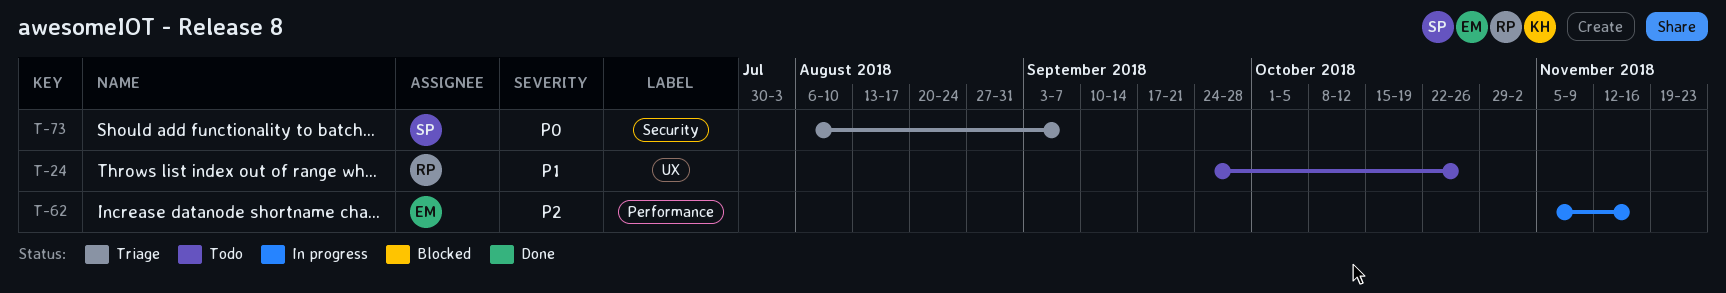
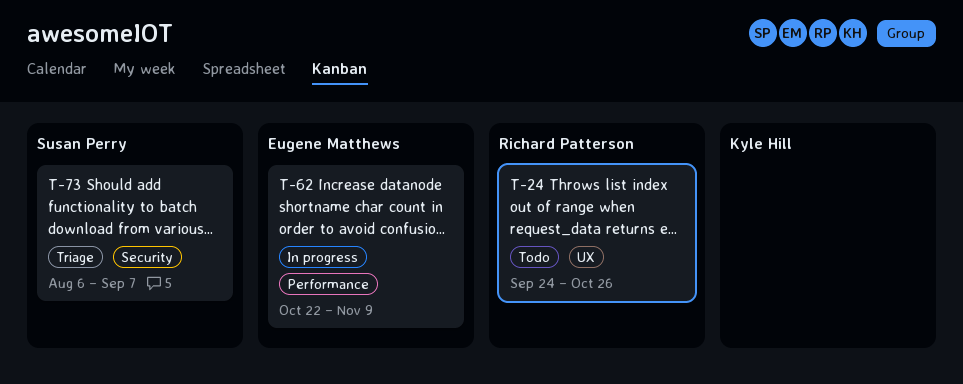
T-62, start: Nov 5 -> Oct 22
T-62, due: Nov 16 -> Nov 9

